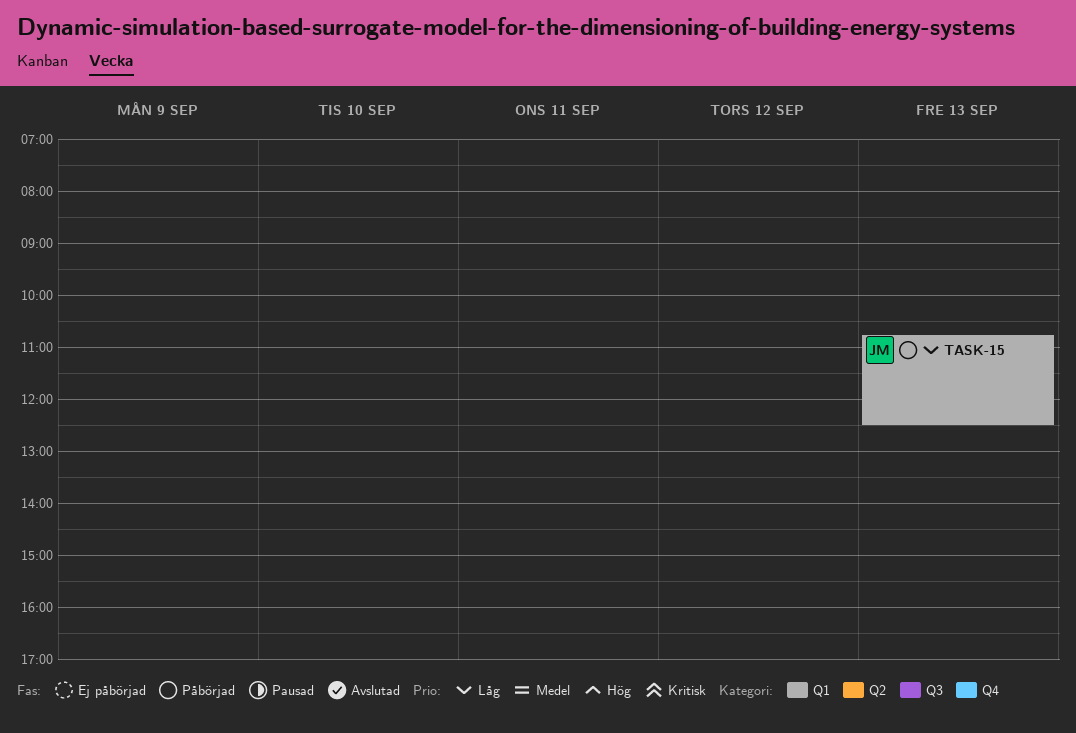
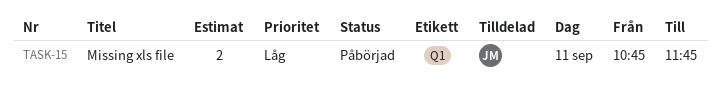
TASK-15, day: Sep 13 -> Sep 11
TASK-15, ends: 12:30 -> 11:45

